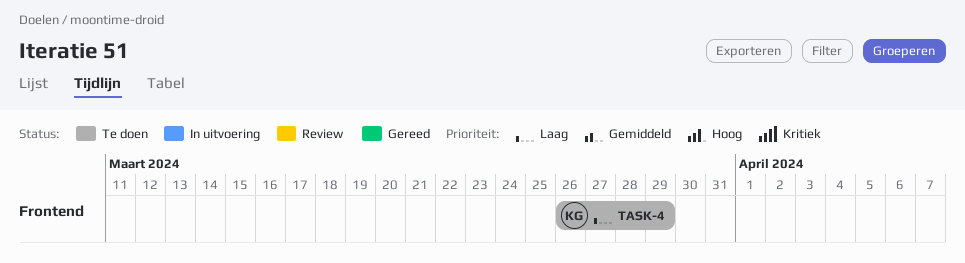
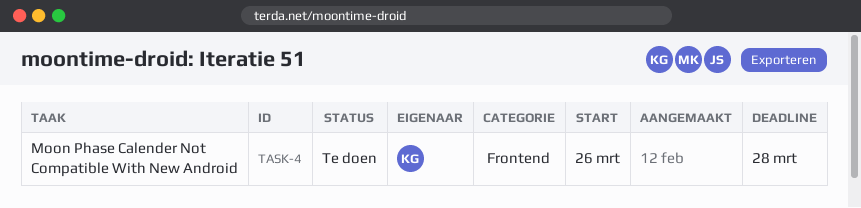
TASK-4, due: Mar 29 -> Mar 28

